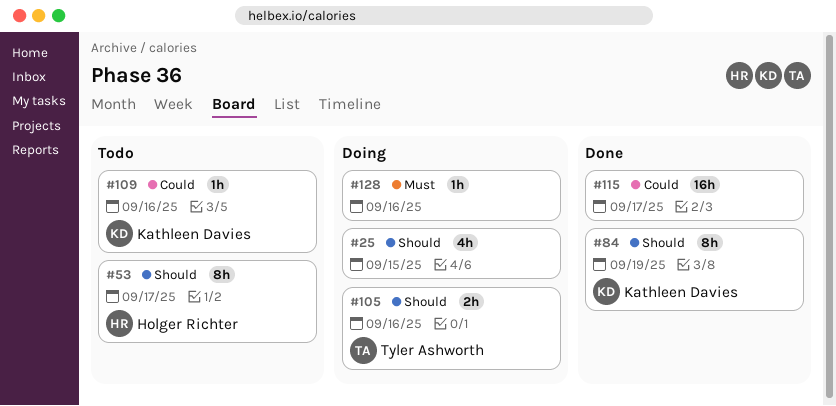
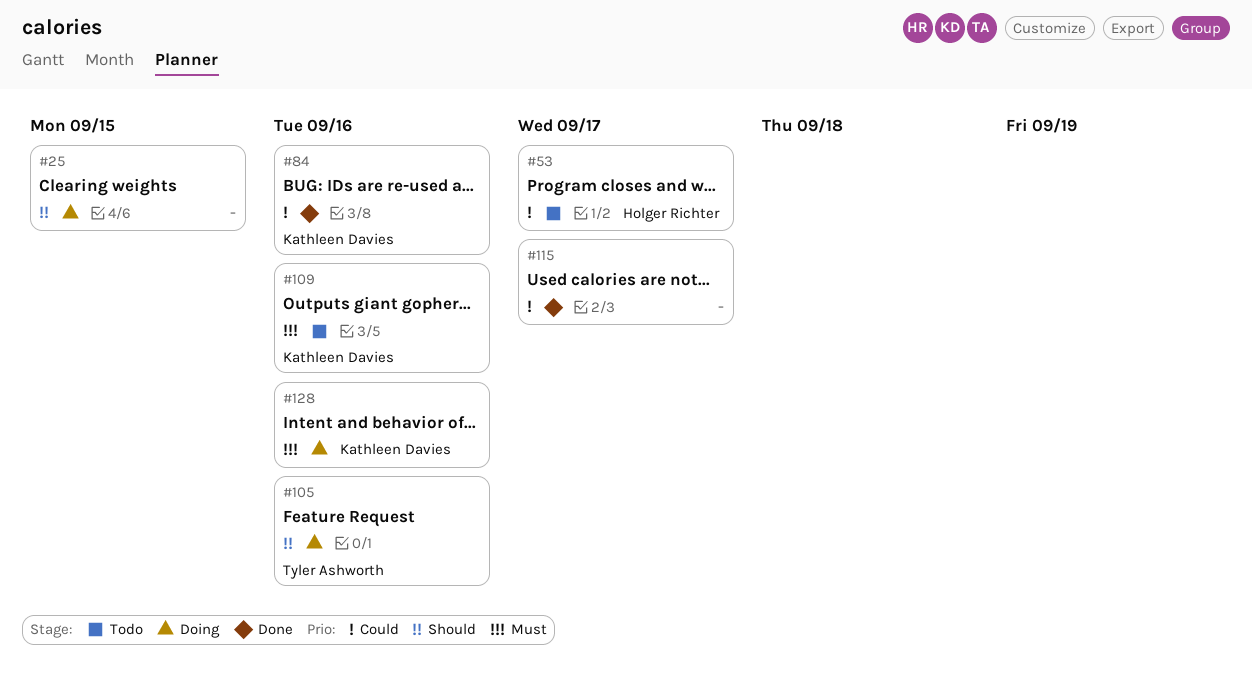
#53, priority: Should -> Could
#84, priority: Should -> Could
#84, due: Sep 19 -> Sep 16
#109, priority: Could -> Must
#128, owner: none -> Kathleen Davies

